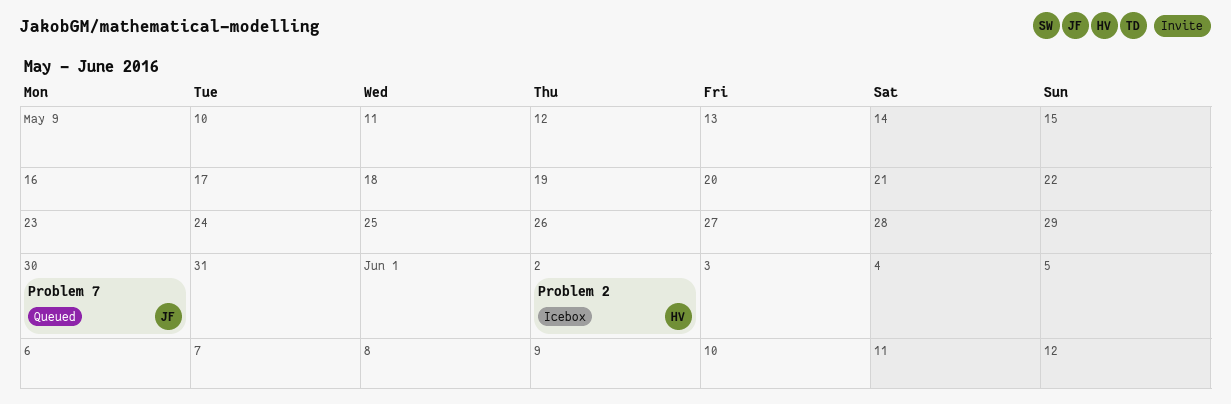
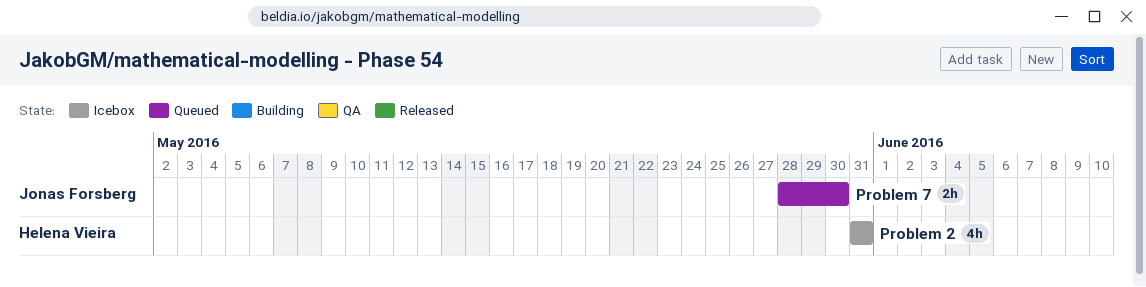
Problem 2, due: Jun 2 -> May 31

